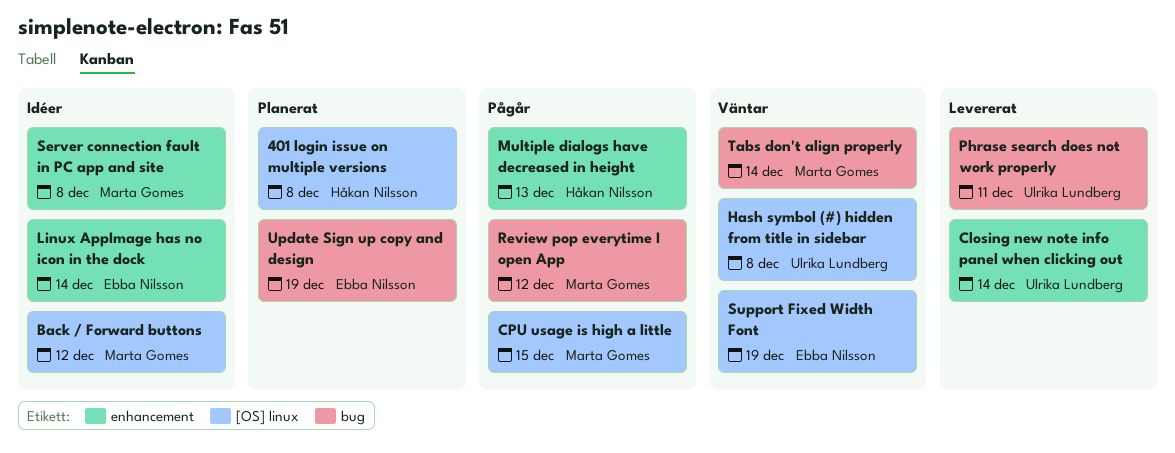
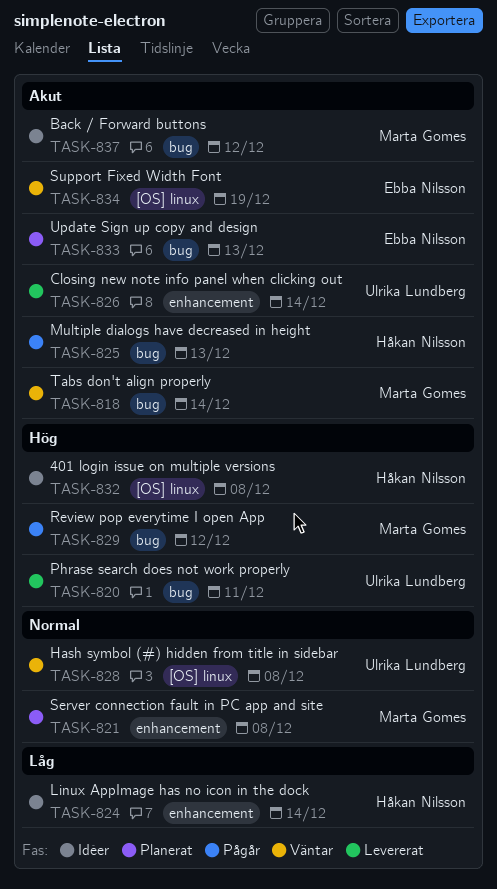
401 login issue on multiple versions, status: Planerat -> Idéer
Back / Forward buttons, label: [OS] linux -> bug
CPU usage is high a little: present -> none
Linux AppImage has no icon in the dock, owner: Ebba Nilsson -> Håkan Nilsson
Multiple dialogs have decreased in height, label: enhancement -> bug
Server connection fault in PC app and site, status: Idéer -> Planerat
Update Sign up copy and design, due: Dec 19 -> Dec 13

